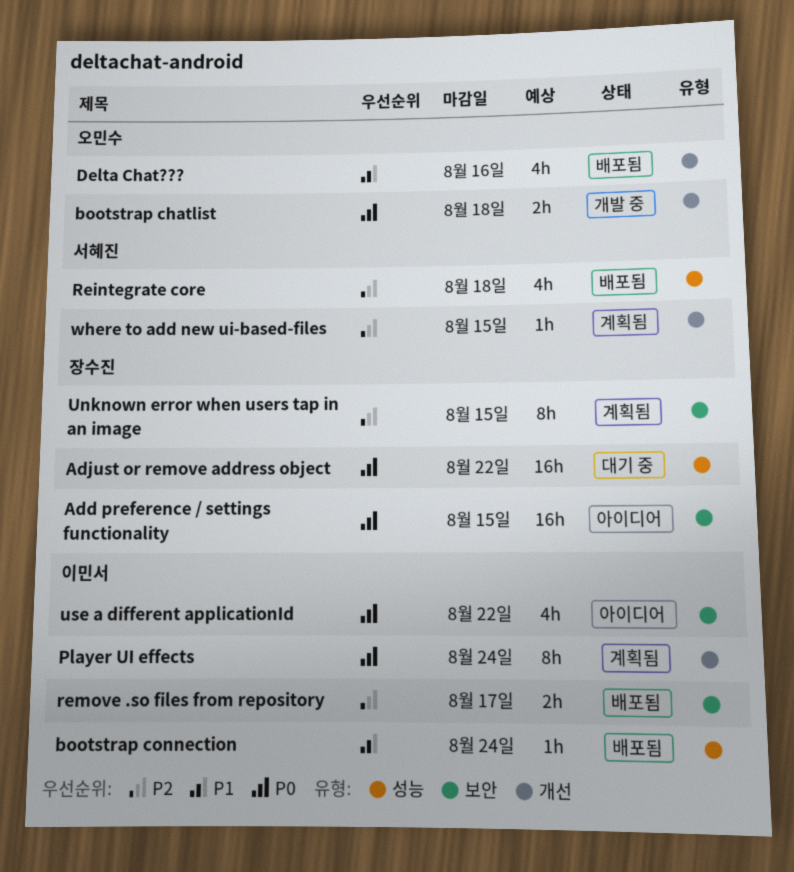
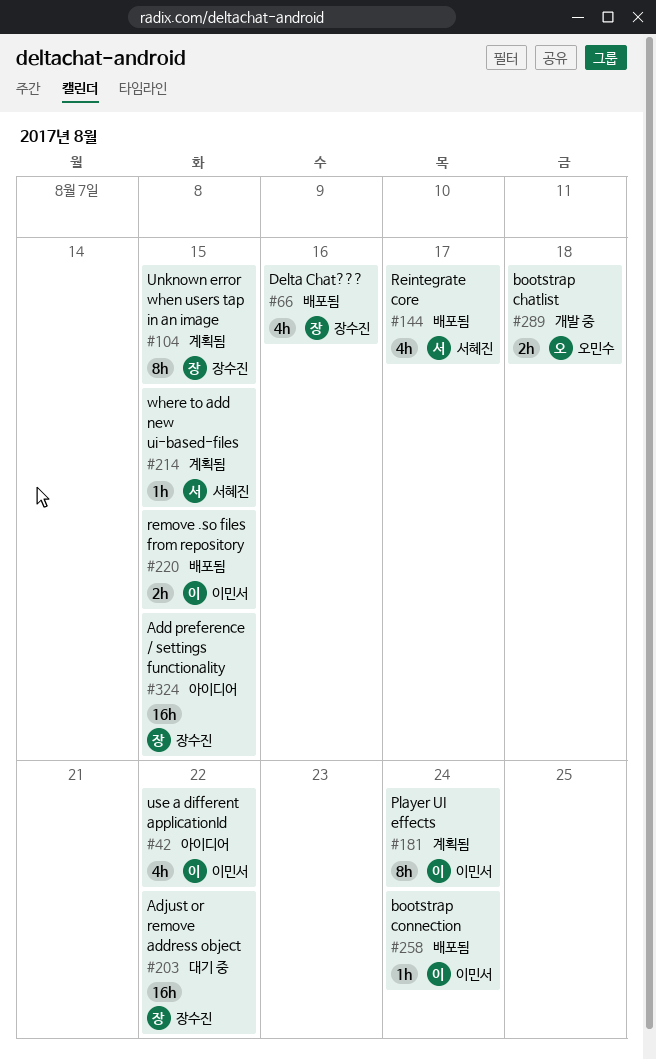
Delta Chat???, owner: 오민수 -> 장수진
Reintegrate core, due: Aug 18 -> Aug 17
remove .so files from repository, due: Aug 17 -> Aug 15

